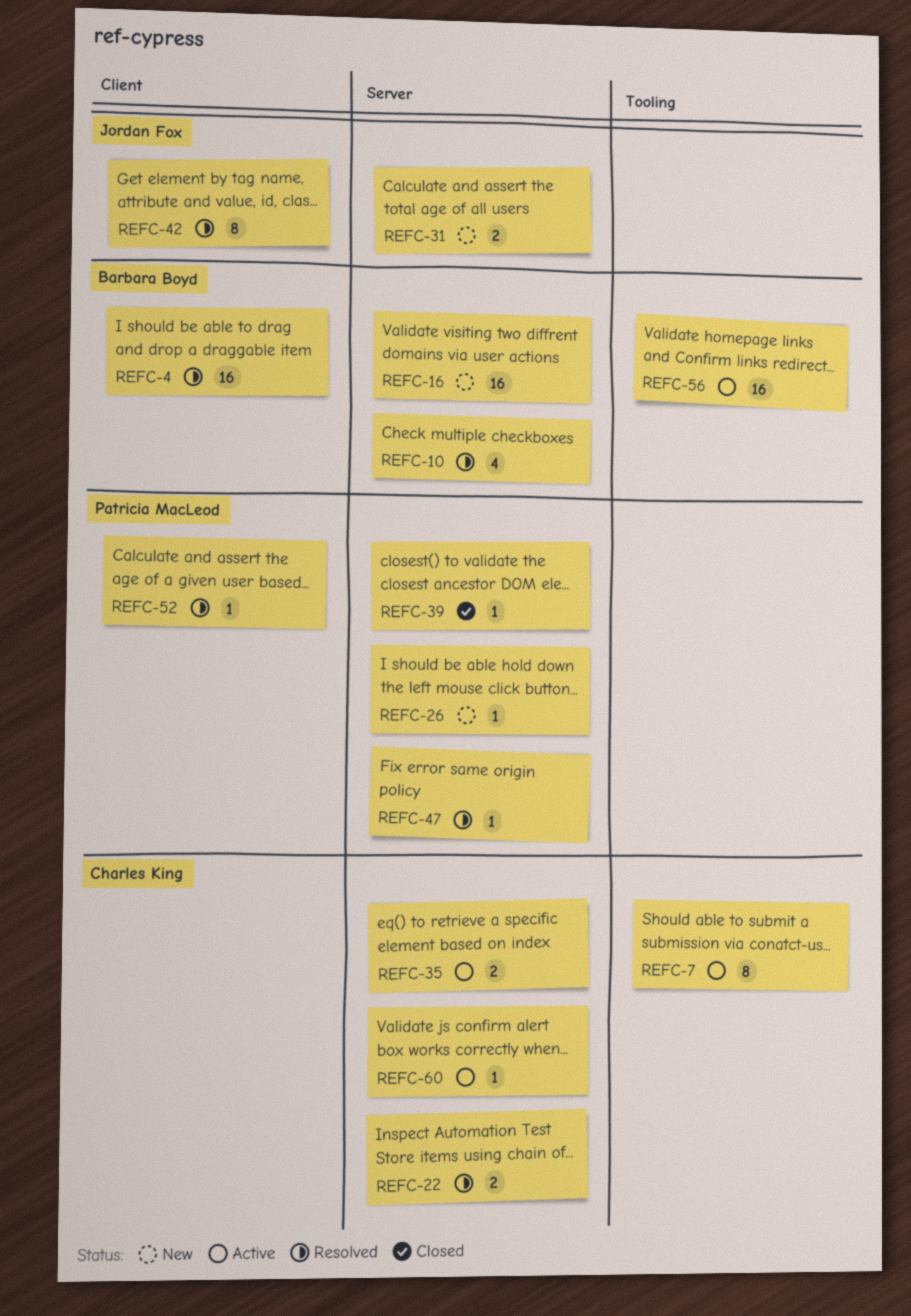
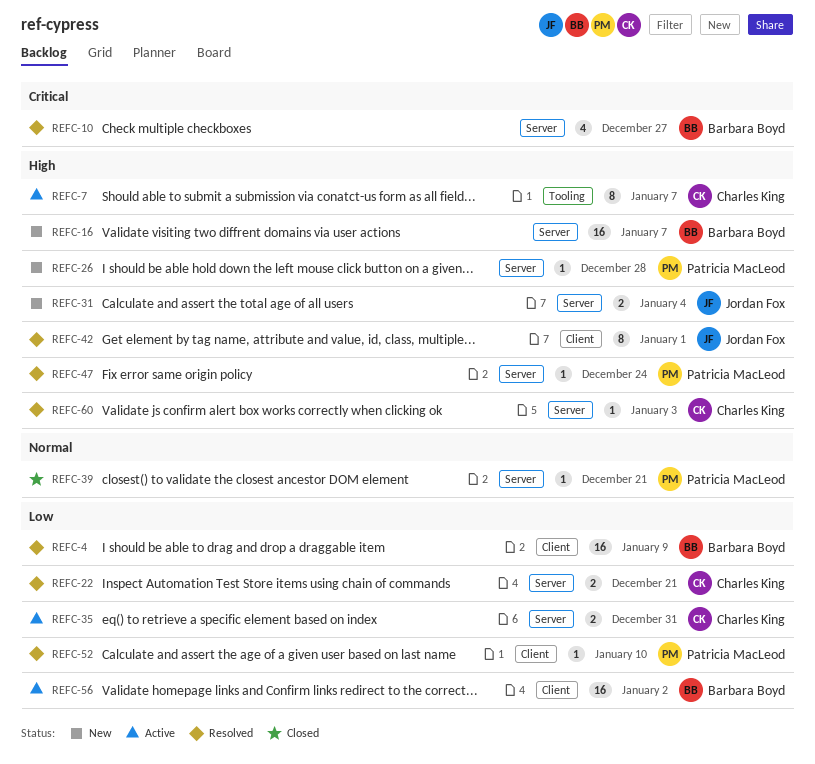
REFC-56, label: Tooling -> Client
REFC-60, status: Active -> Resolved

